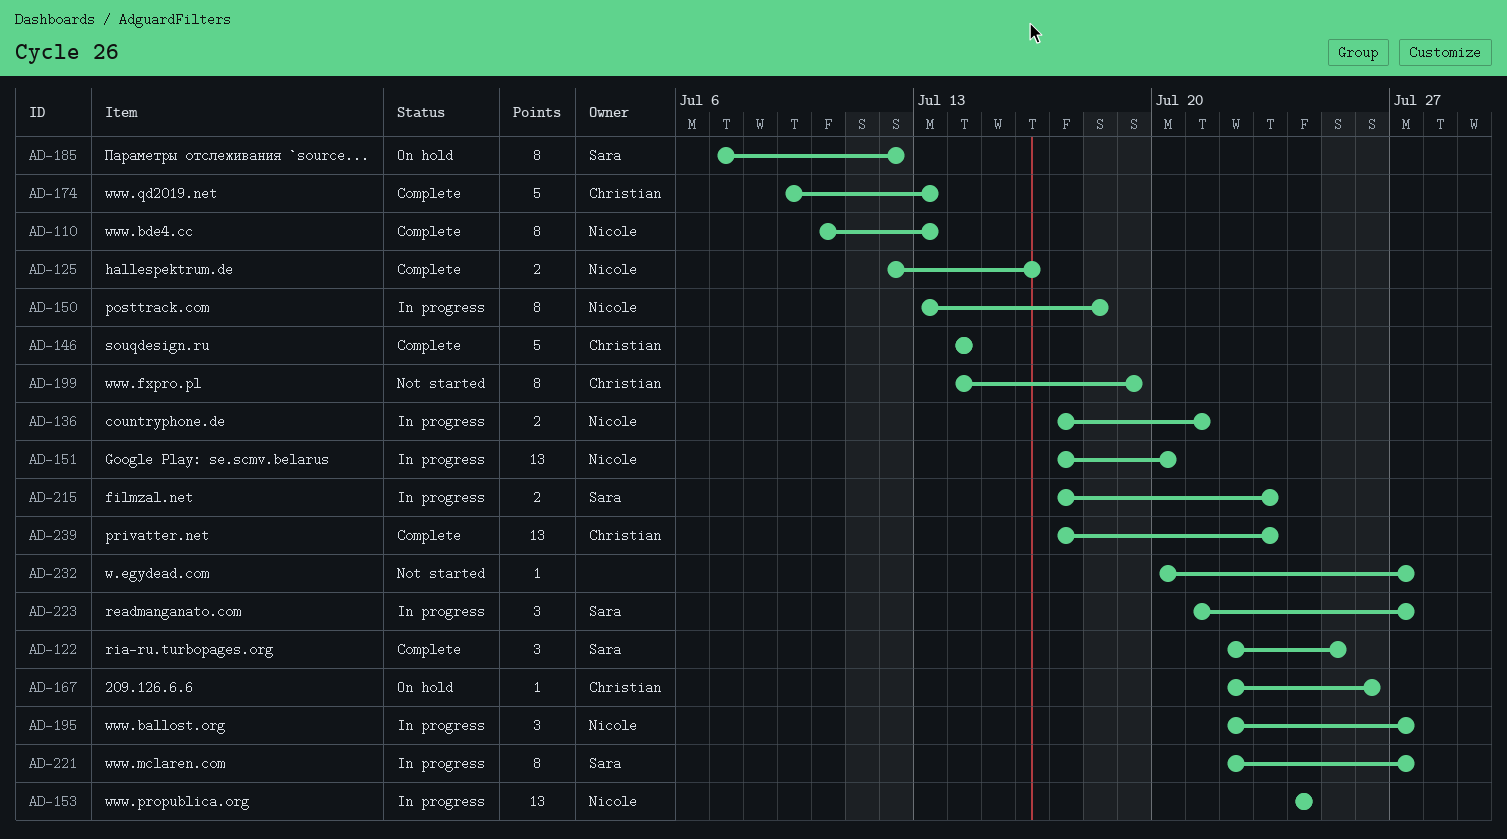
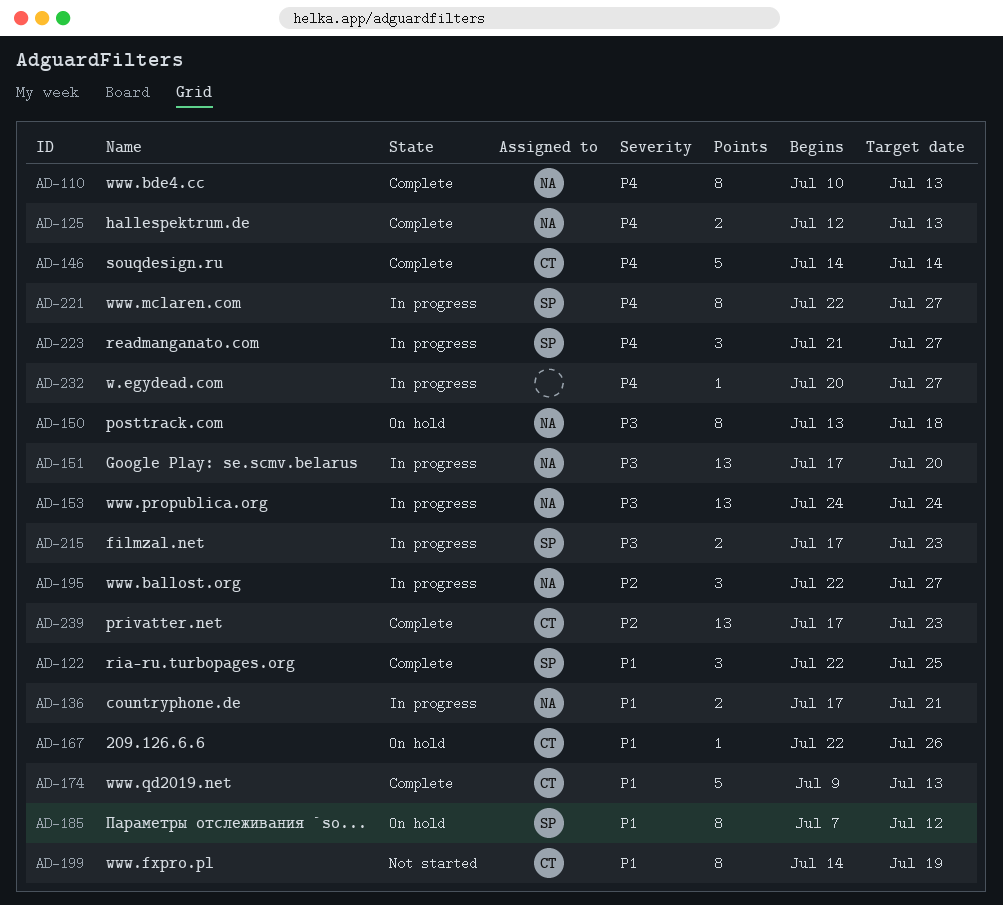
AD-125, due: Jul 16 -> Jul 13
AD-150, status: In progress -> On hold
AD-232, status: Not started -> In progress

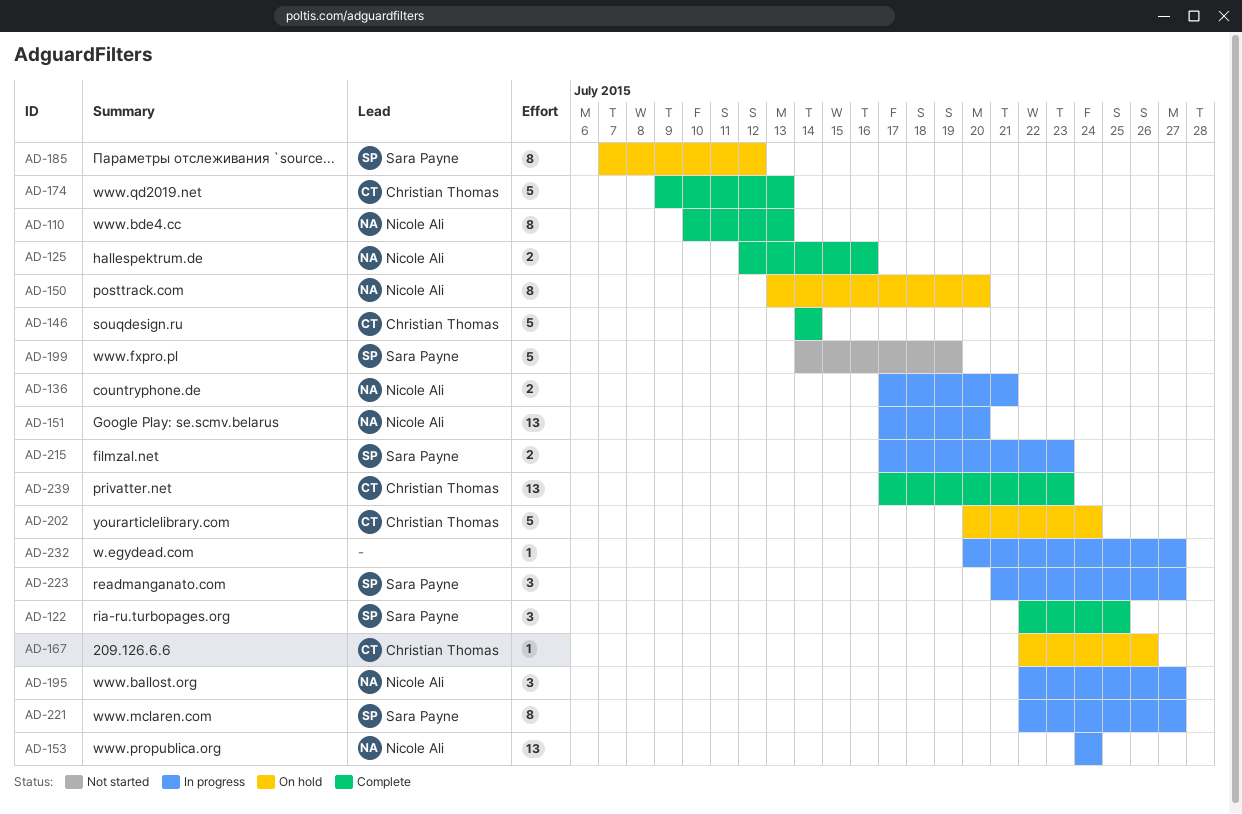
AD-125, due: Jul 13 -> Jul 16
AD-150, due: Jul 18 -> Jul 20
AD-199, owner: Christian Thomas -> Sara Payne
AD-199, estimate: 8 -> 5
AD-202: none -> present

